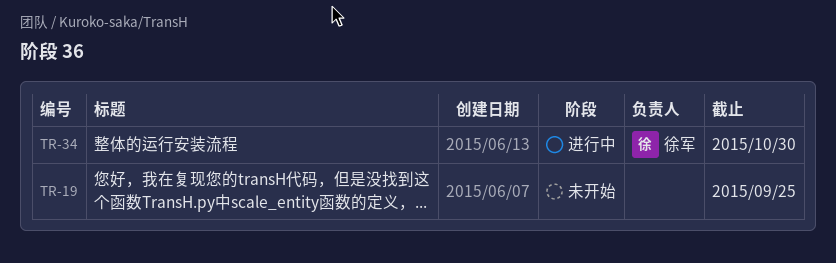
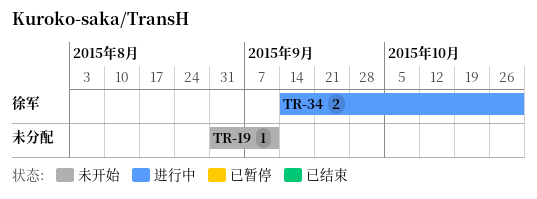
TR-19, due: Sep 25 -> Sep 11

